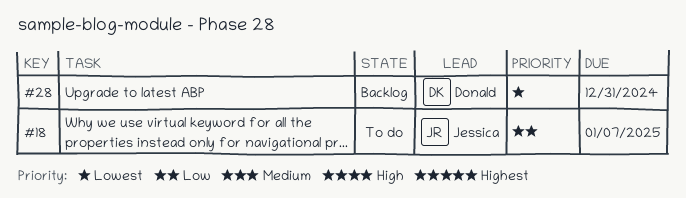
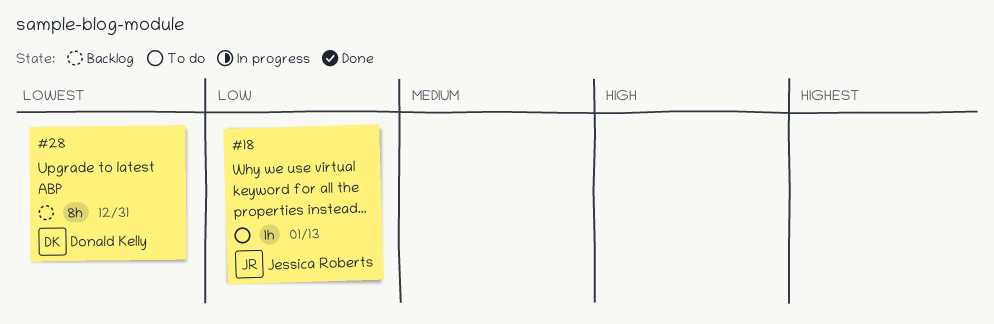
#18, due: Jan 7 -> Jan 13

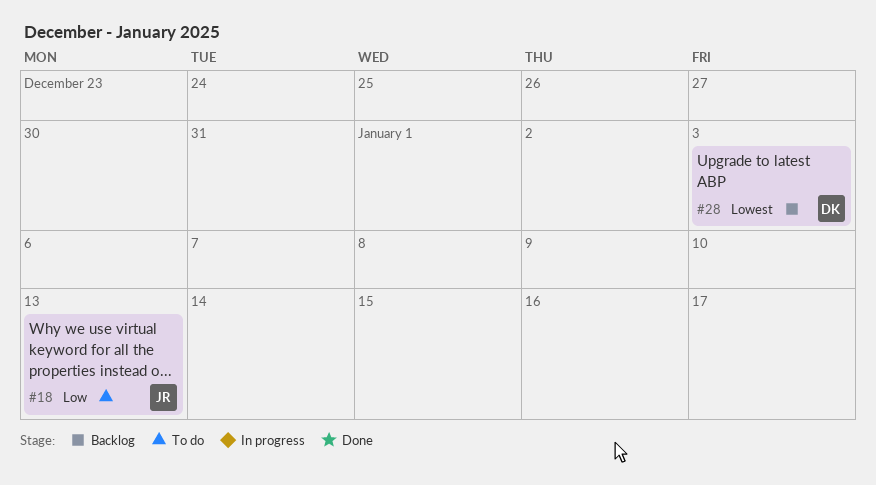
#28, due: Dec 31 -> Jan 3

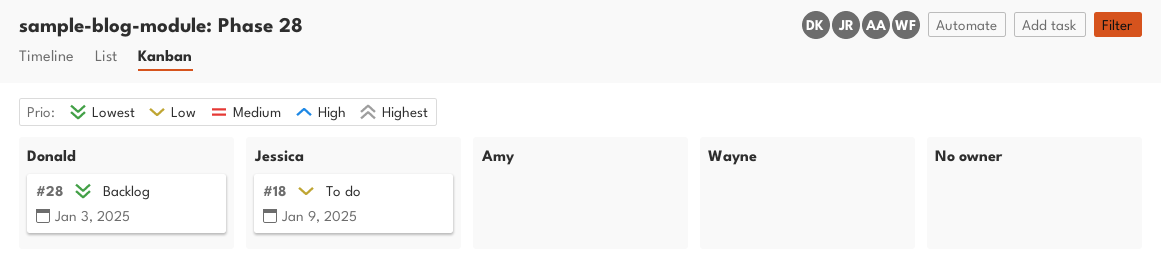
#18, due: Jan 13 -> Jan 9

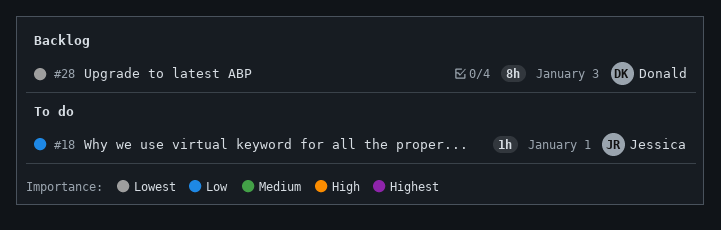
#18, due: Jan 9 -> Jan 1

